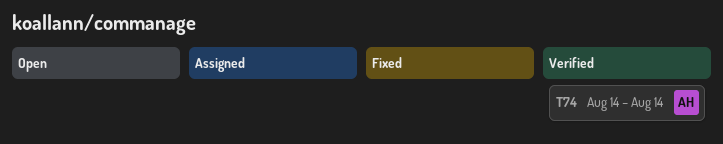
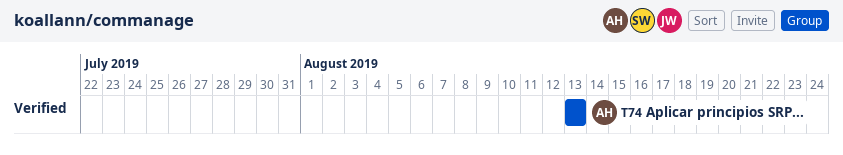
T74, start: Aug 14 -> Aug 13
T74, due: Aug 14 -> Aug 13

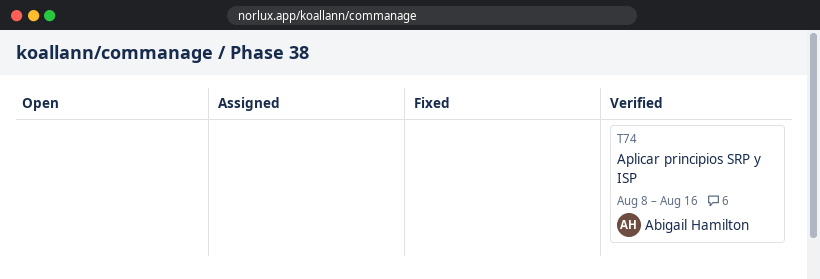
T74, start: Aug 13 -> Aug 8
T74, due: Aug 13 -> Aug 16

